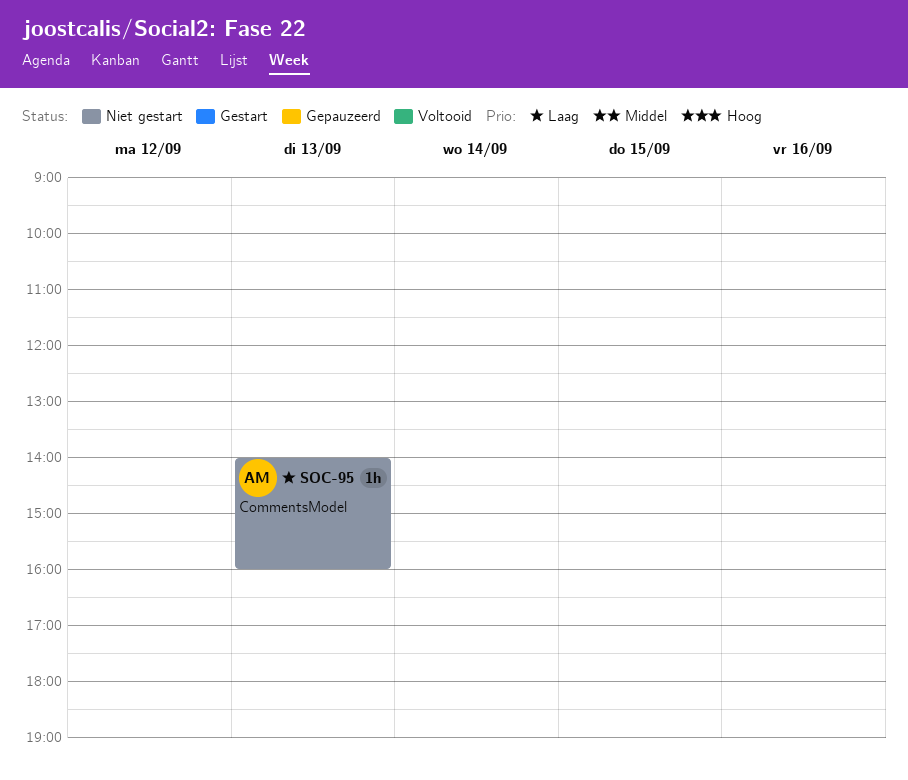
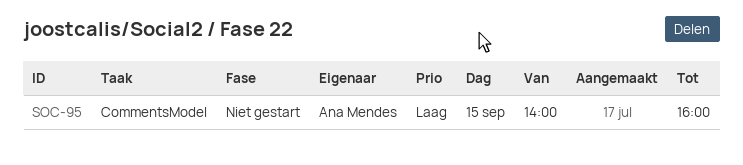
SOC-95, day: Sep 13 -> Sep 15

